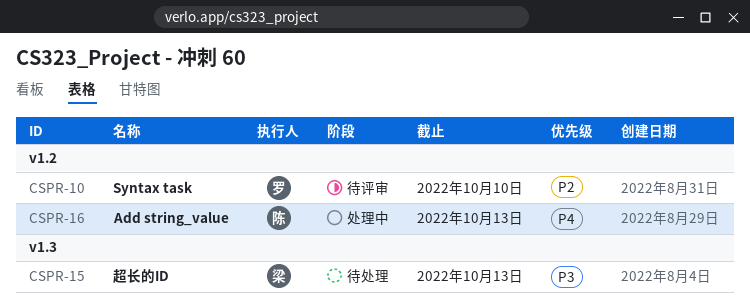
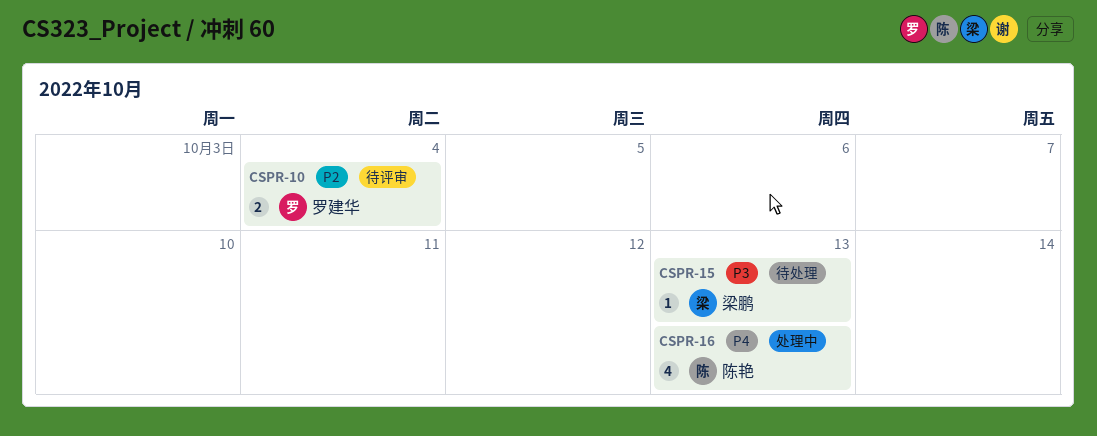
CSPR-10, due: Oct 10 -> Oct 4

